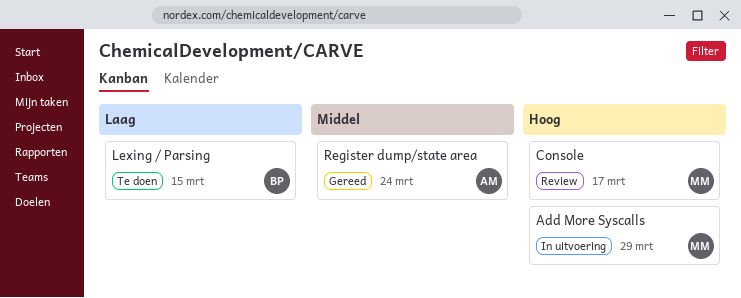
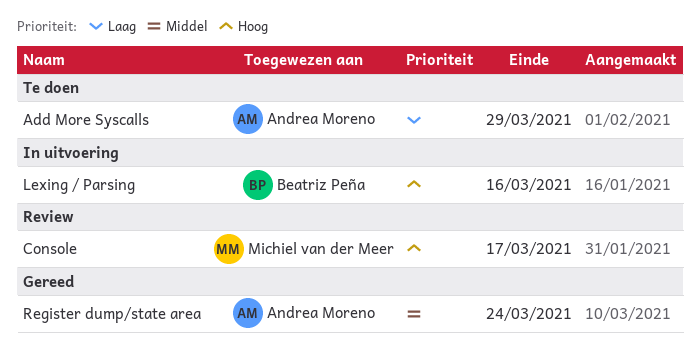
Add More Syscalls, status: In uitvoering -> Te doen
Add More Syscalls, owner: Michiel van der Meer -> Andrea Moreno
Add More Syscalls, priority: Hoog -> Laag
Lexing / Parsing, status: Te doen -> In uitvoering
Lexing / Parsing, priority: Laag -> Hoog
Lexing / Parsing, due: Mar 15 -> Mar 16

